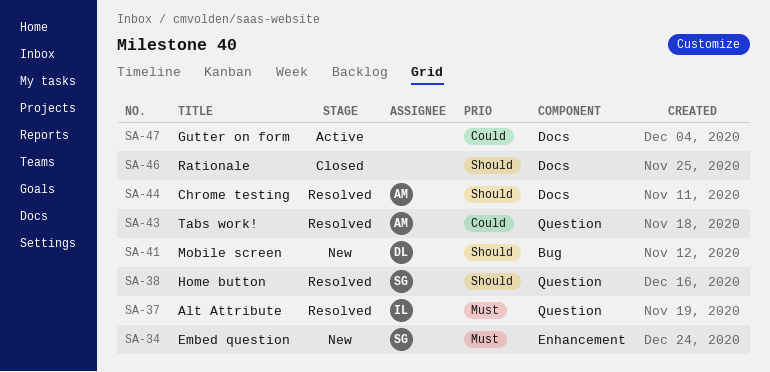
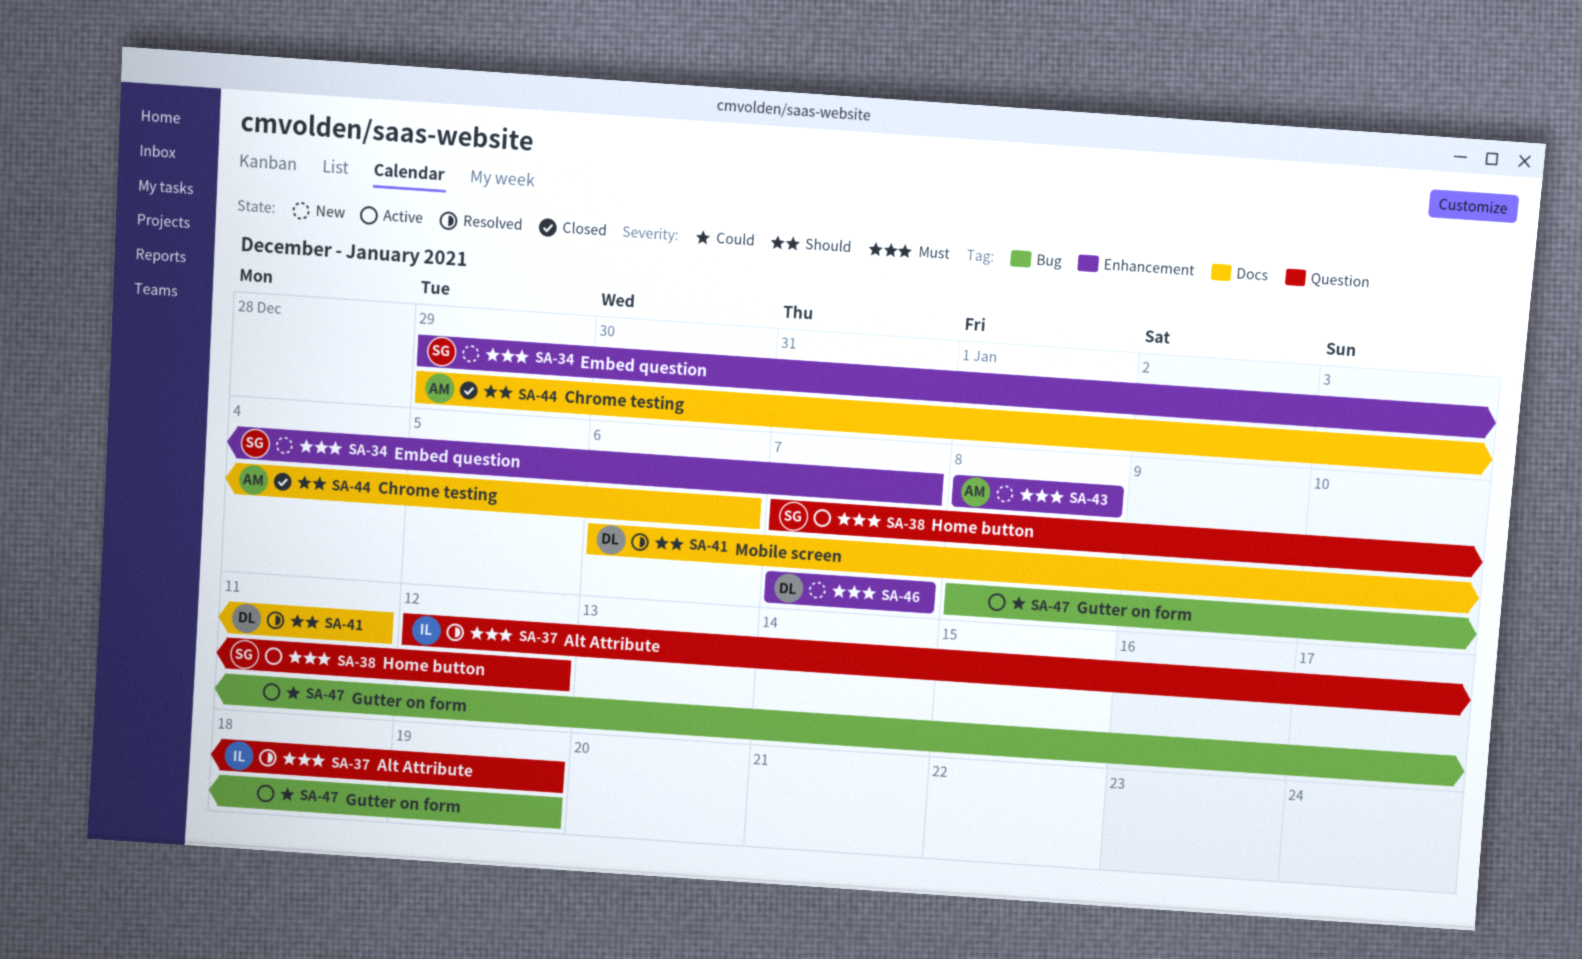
SA-38, status: Resolved -> Active
SA-38, priority: Should -> Must
SA-41, status: New -> Resolved
SA-41, label: Bug -> Docs
SA-43, status: Resolved -> New
SA-43, priority: Could -> Must
SA-43, label: Question -> Enhancement
SA-44, status: Resolved -> Closed
SA-46, status: Closed -> New
SA-46, owner: none -> DL
SA-46, priority: Should -> Must
SA-46, label: Docs -> Enhancement
SA-47, label: Docs -> Bug

